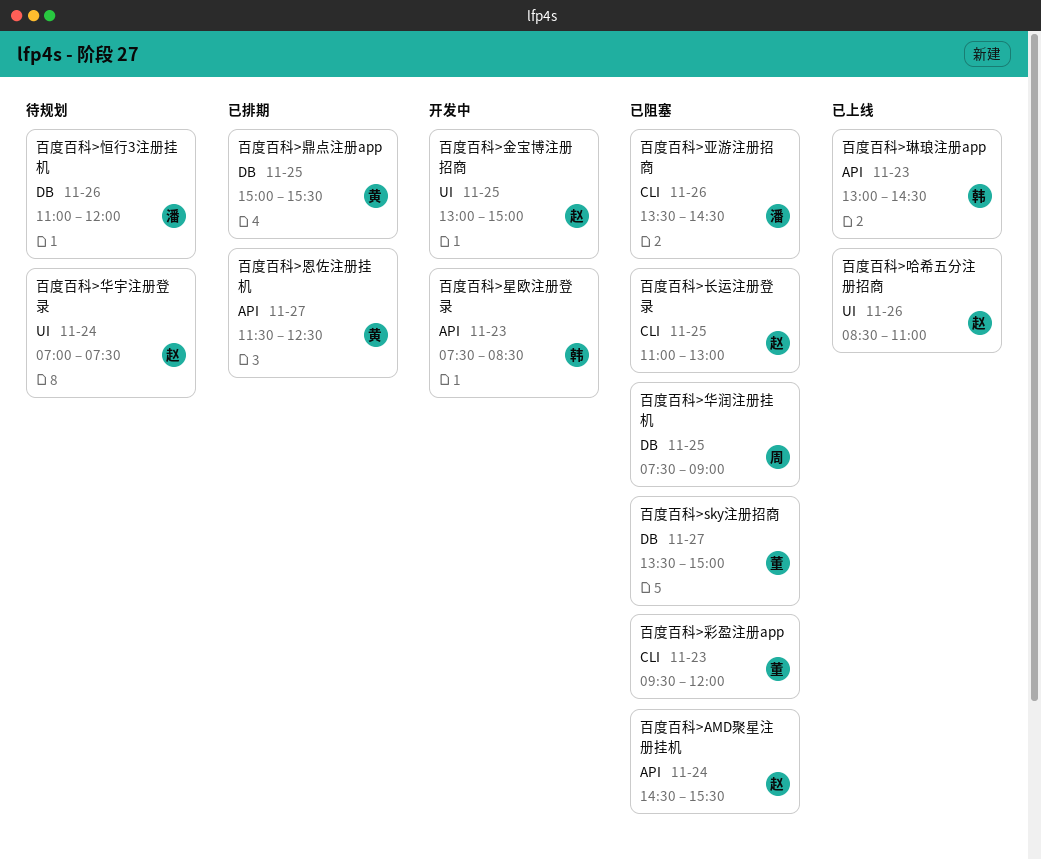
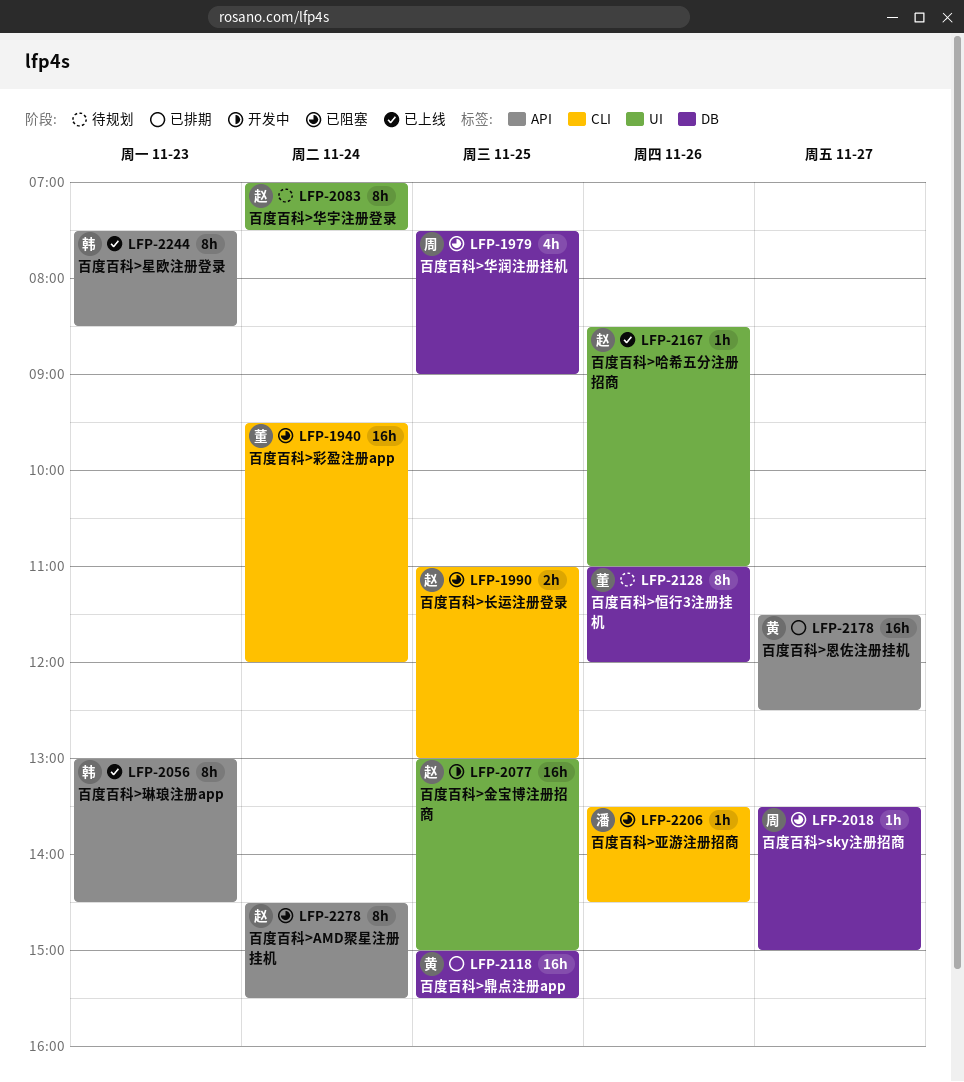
百度百科>sky注册招商, owner: 董 -> 周
百度百科>彩盈注册app, day: Nov 23 -> Nov 24
百度百科>恒行3注册挂机, owner: 潘 -> 董
百度百科>星欧注册登录, status: 开发中 -> 已上线

